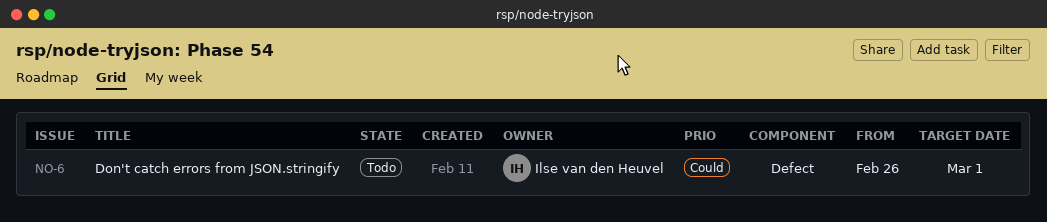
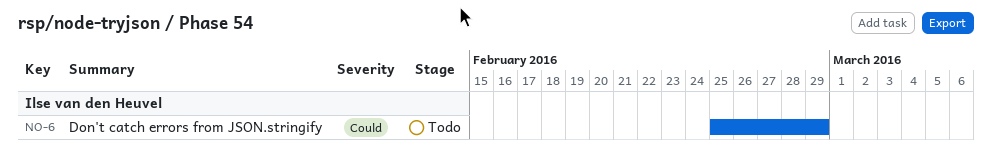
NO-6, start: Feb 26 -> Feb 25
NO-6, due: Mar 1 -> Feb 29

